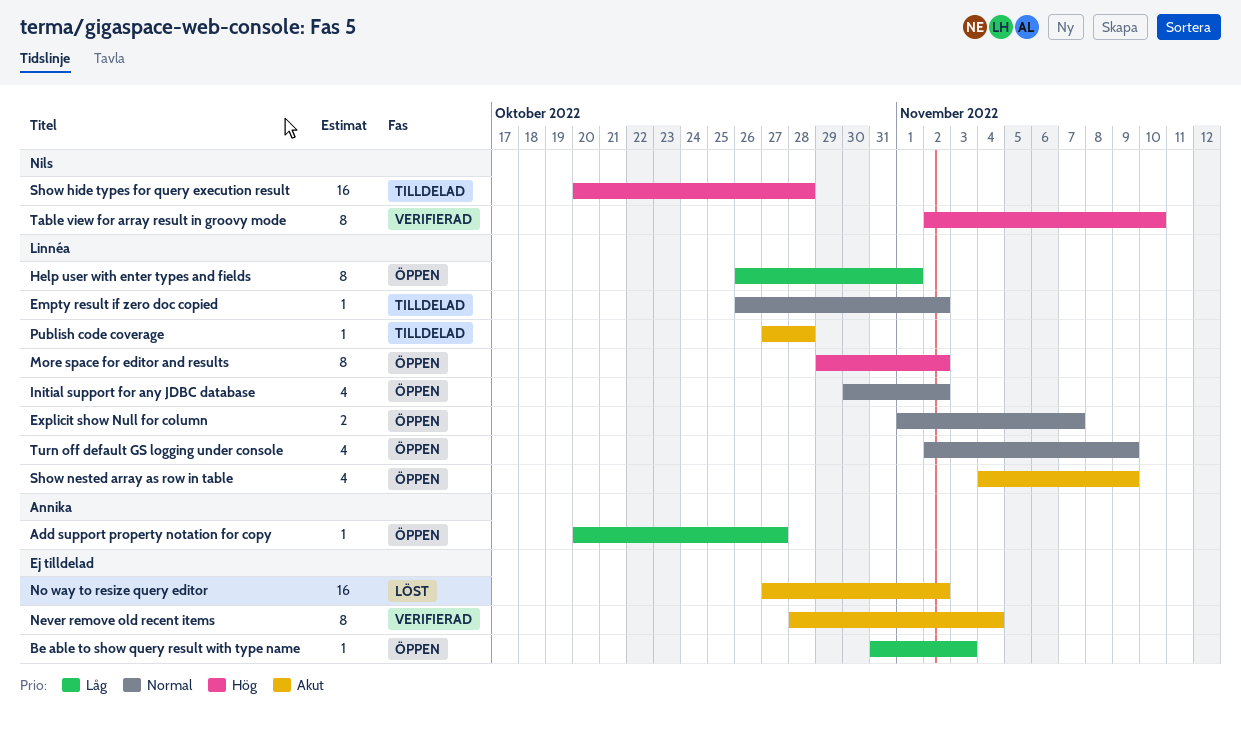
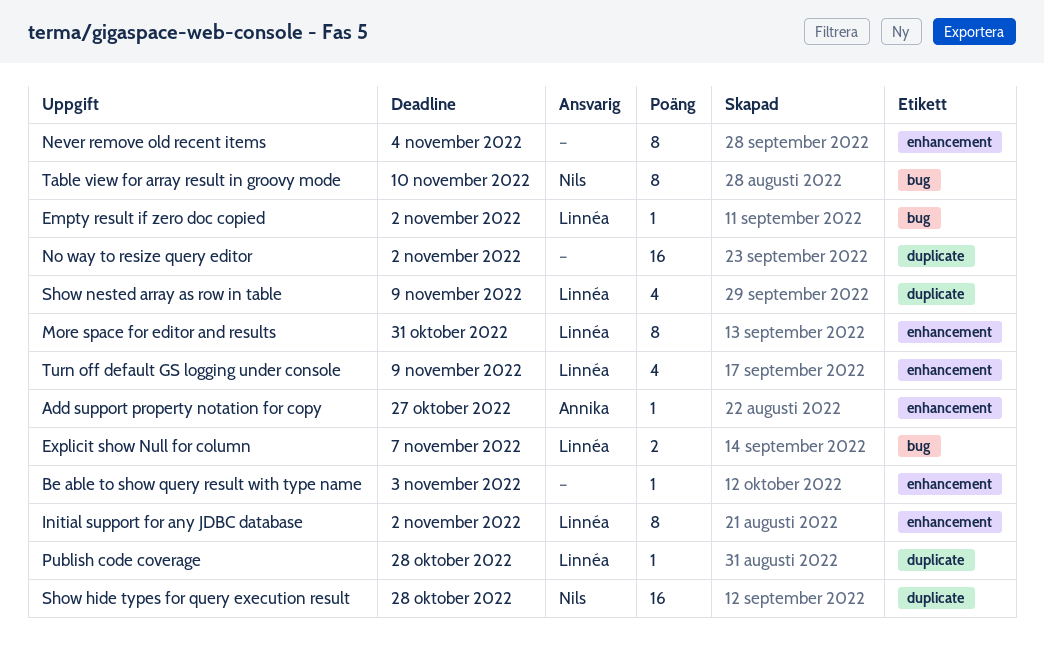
Help user with enter types and fields: present -> none
Initial support for any JDBC database, estimate: 4 -> 8
More space for editor and results, due: Nov 2 -> Oct 31

